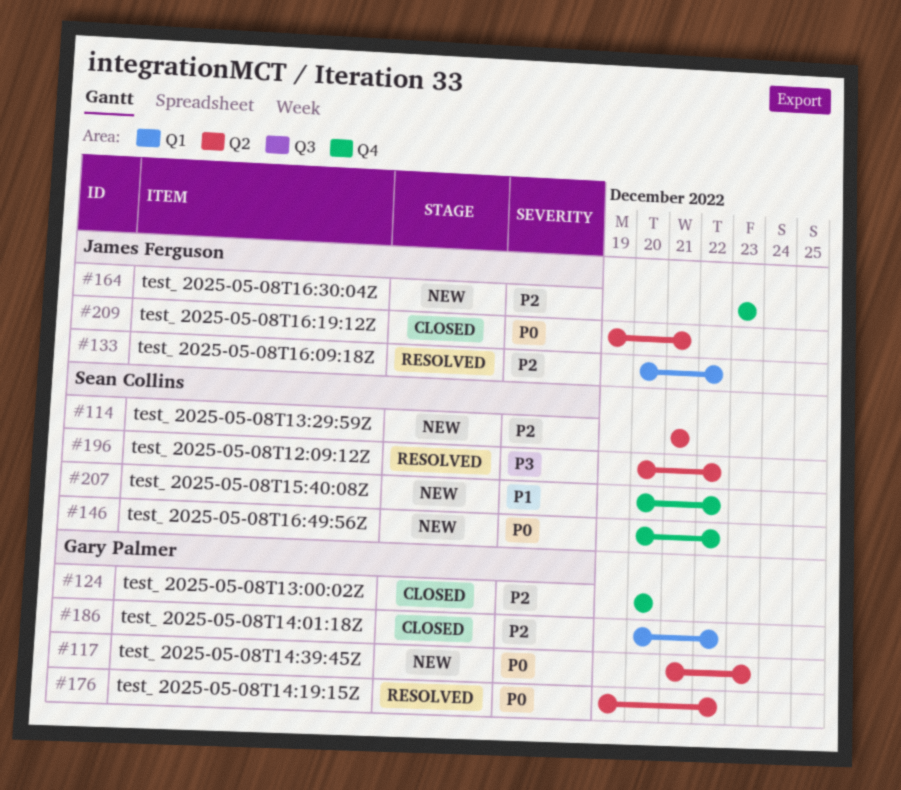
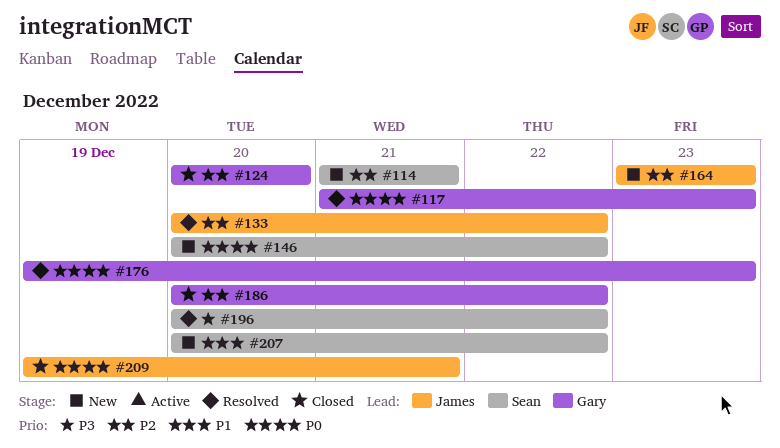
#117, status: New -> Resolved
#176, due: Dec 22 -> Dec 23

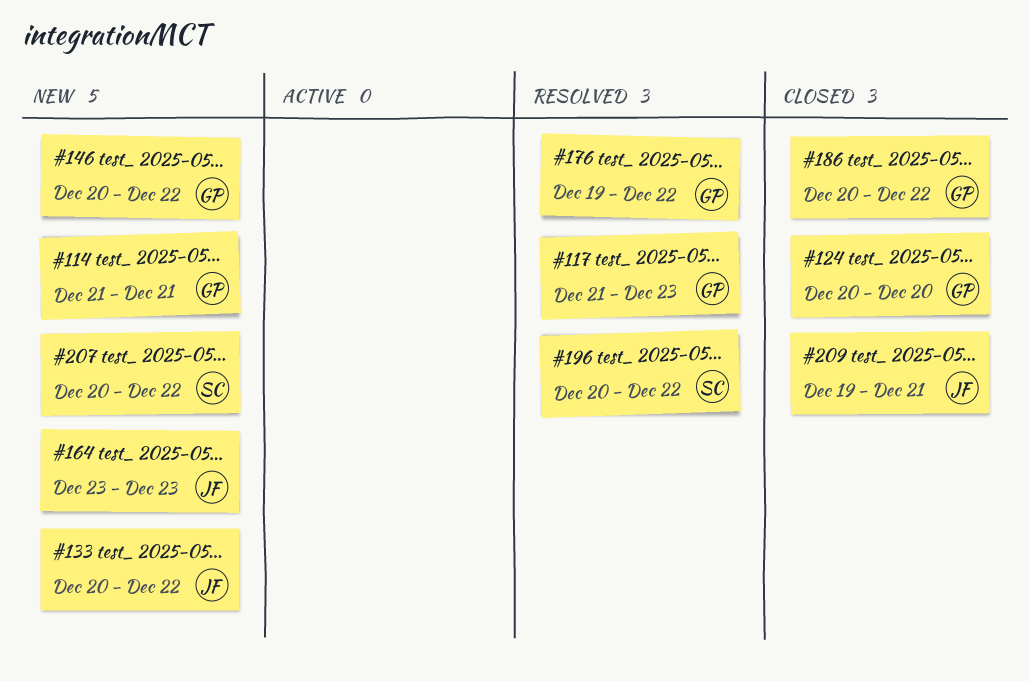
#114, owner: Sean -> Gary
#133, status: Resolved -> New
#146, owner: Sean -> Gary
#176, due: Dec 23 -> Dec 22

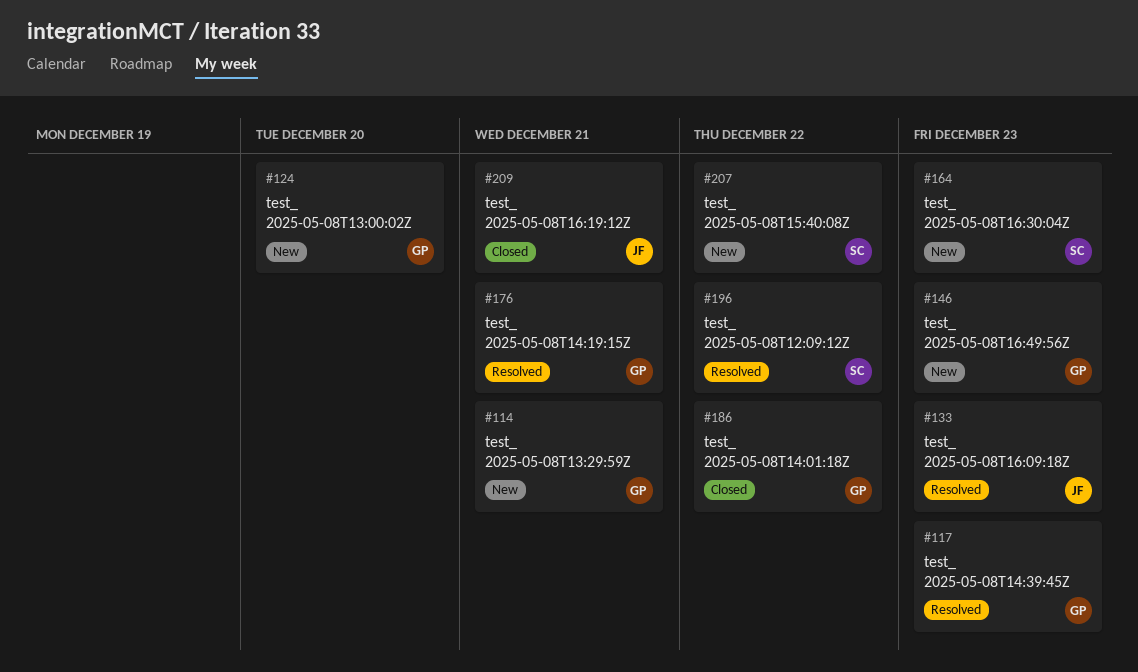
#124, status: Closed -> New
#133, status: New -> Resolved
#133, due: Dec 22 -> Dec 23
#146, due: Dec 22 -> Dec 23
#164, owner: JF -> SC
#176, due: Dec 22 -> Dec 21

